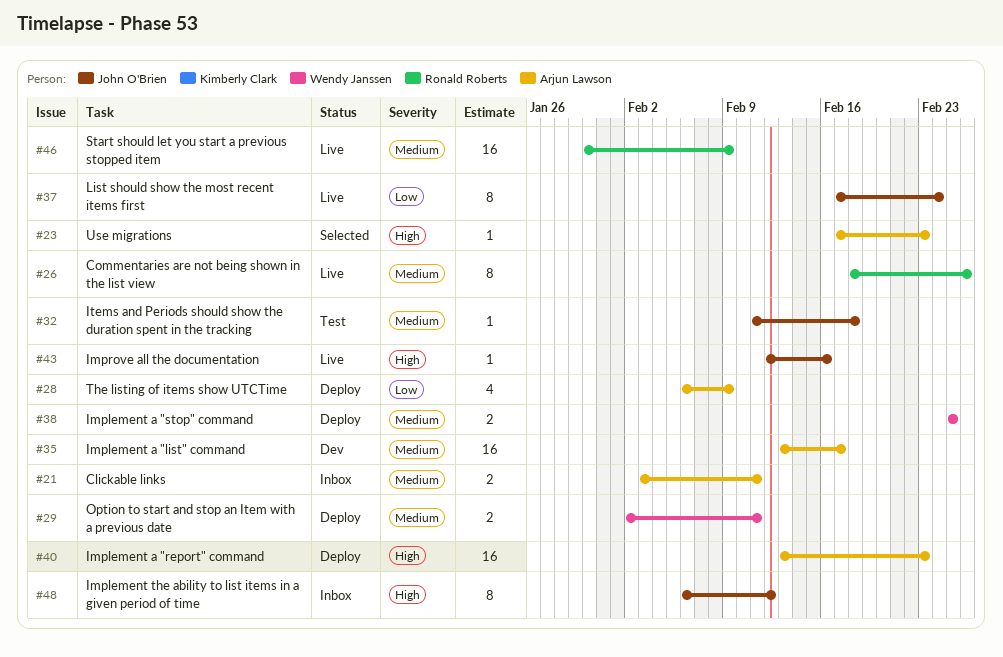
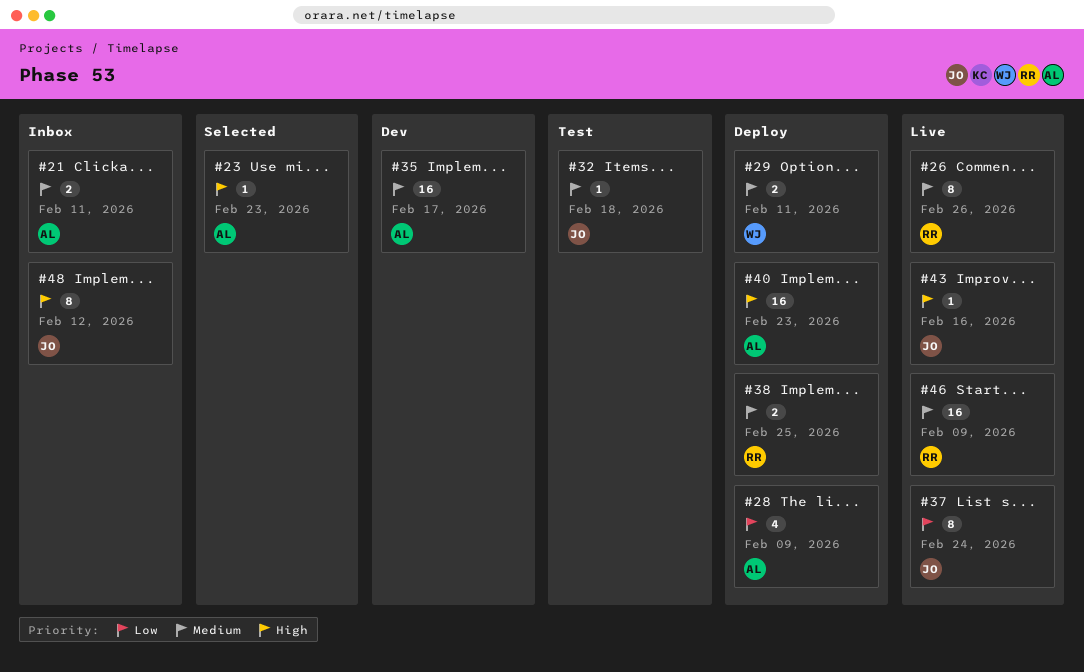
#38, owner: Wendy Janssen -> Ronald Roberts

